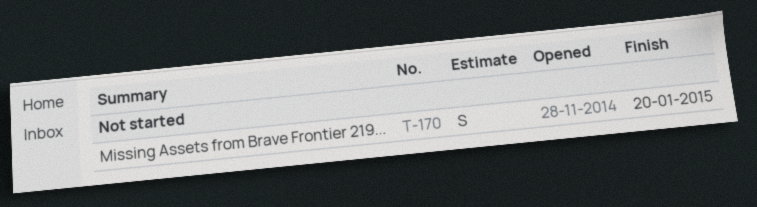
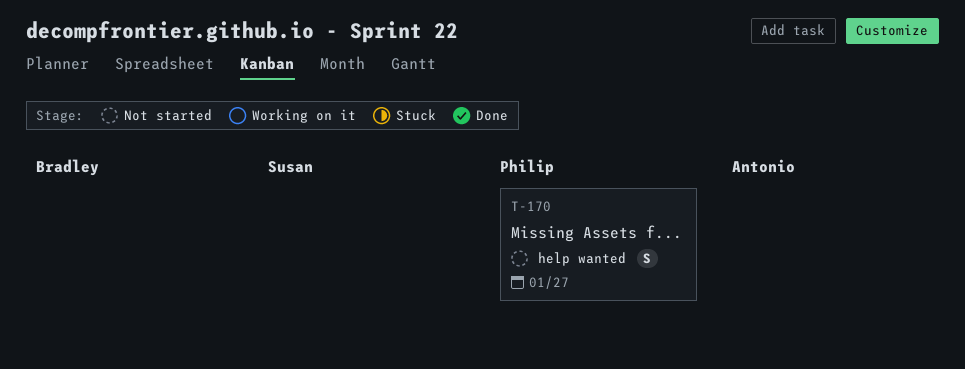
T-170, due: Jan 20 -> Jan 27

